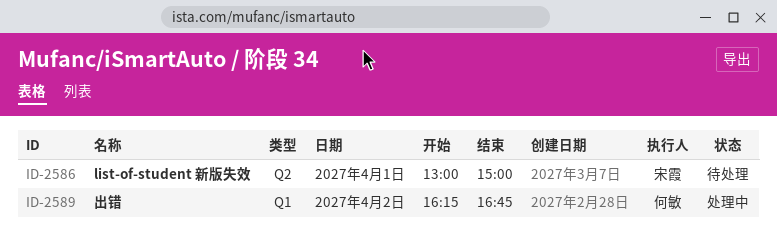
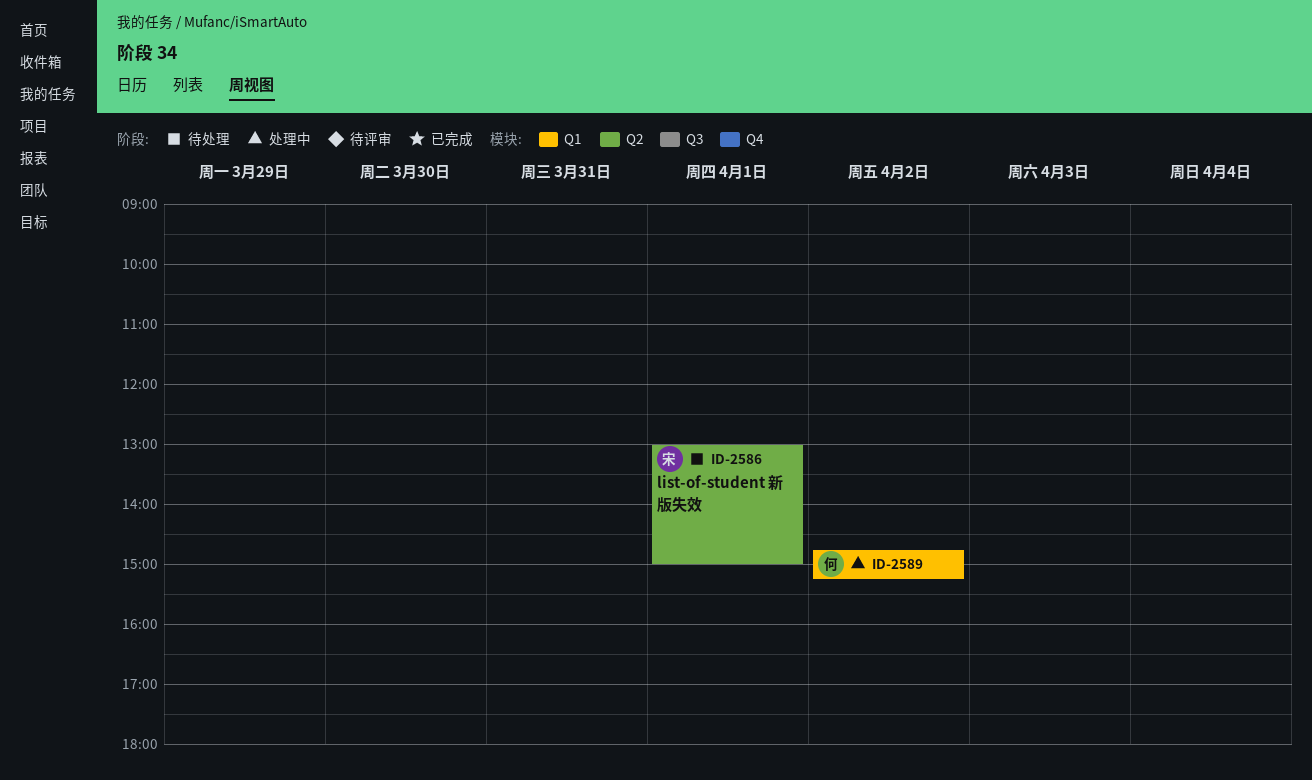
ID-2589, begins: 16:15 -> 14:45
ID-2589, ends: 16:45 -> 15:15

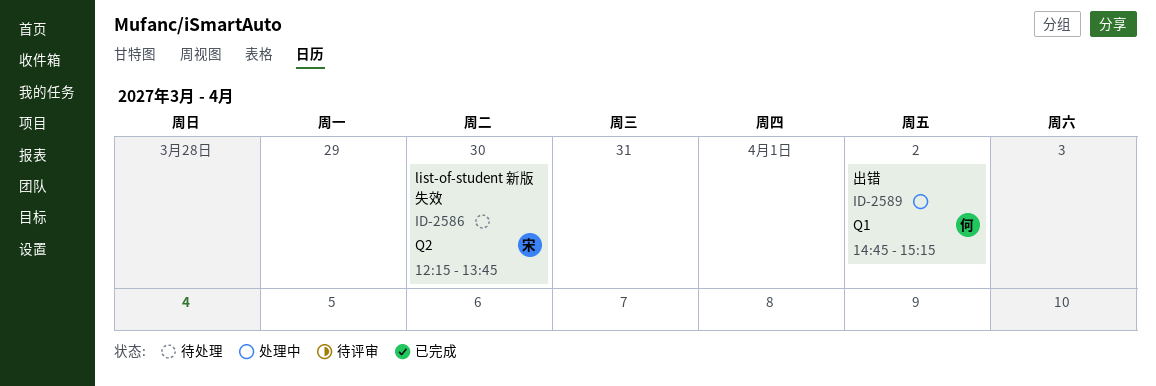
ID-2586, day: Apr 1 -> Mar 30
ID-2586, begins: 13:00 -> 12:15
ID-2586, ends: 15:00 -> 13:45

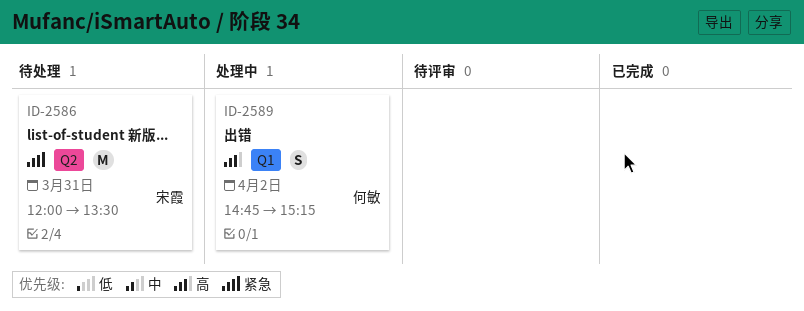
ID-2586, day: Mar 30 -> Mar 31
ID-2586, begins: 12:15 -> 12:00
ID-2586, ends: 13:45 -> 13:30

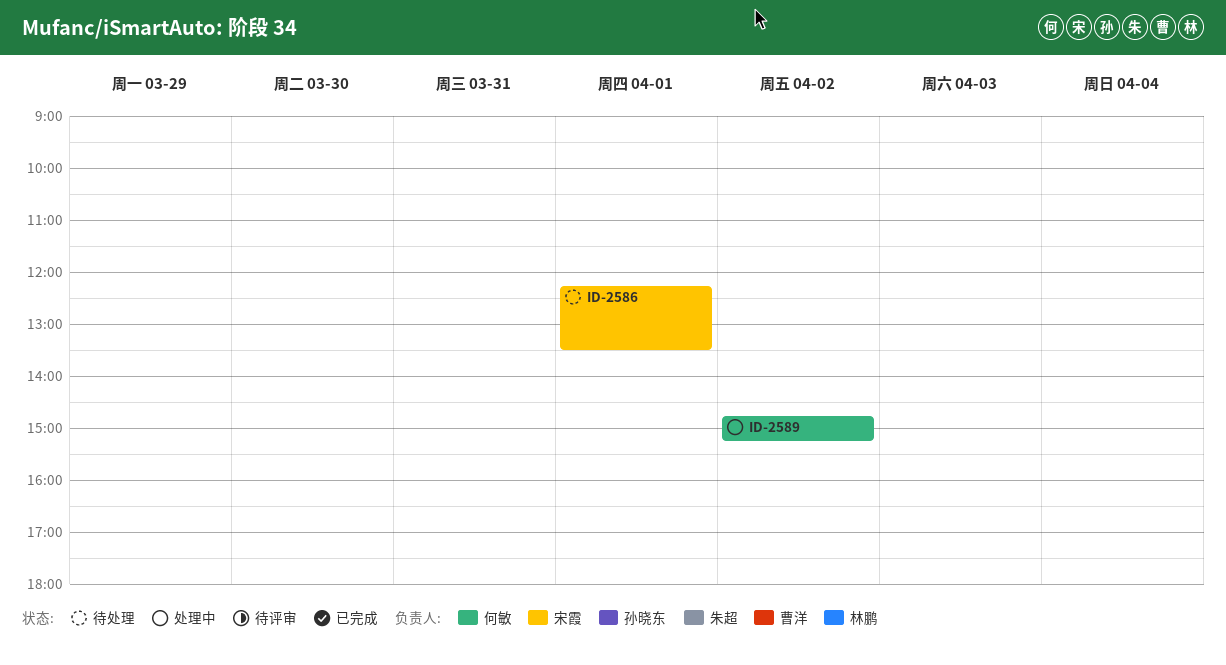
ID-2586, day: Mar 31 -> Apr 1
ID-2586, begins: 12:00 -> 12:15

